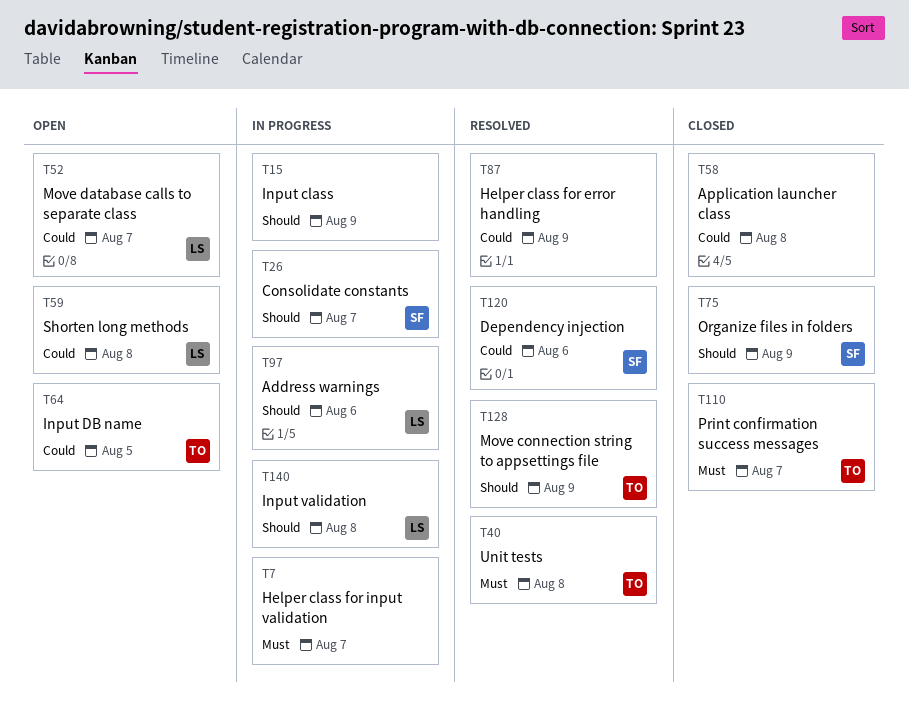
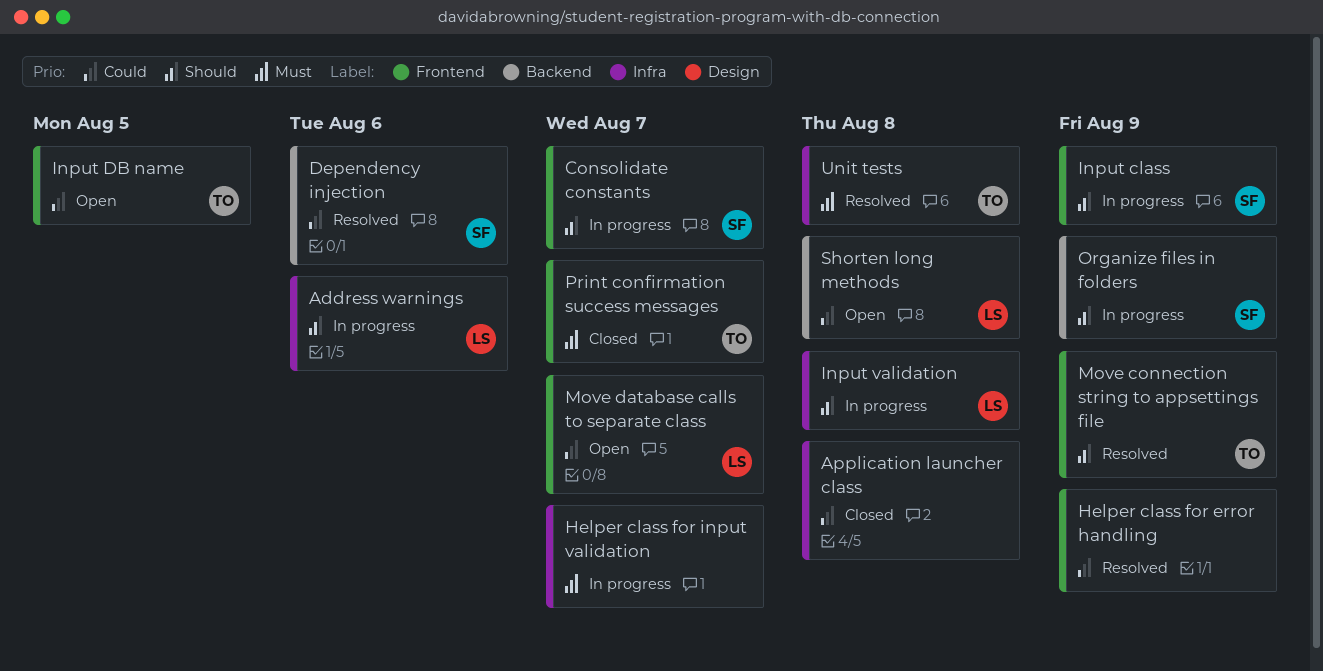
Input class, owner: none -> SF
Organize files in folders, status: Closed -> In progress

